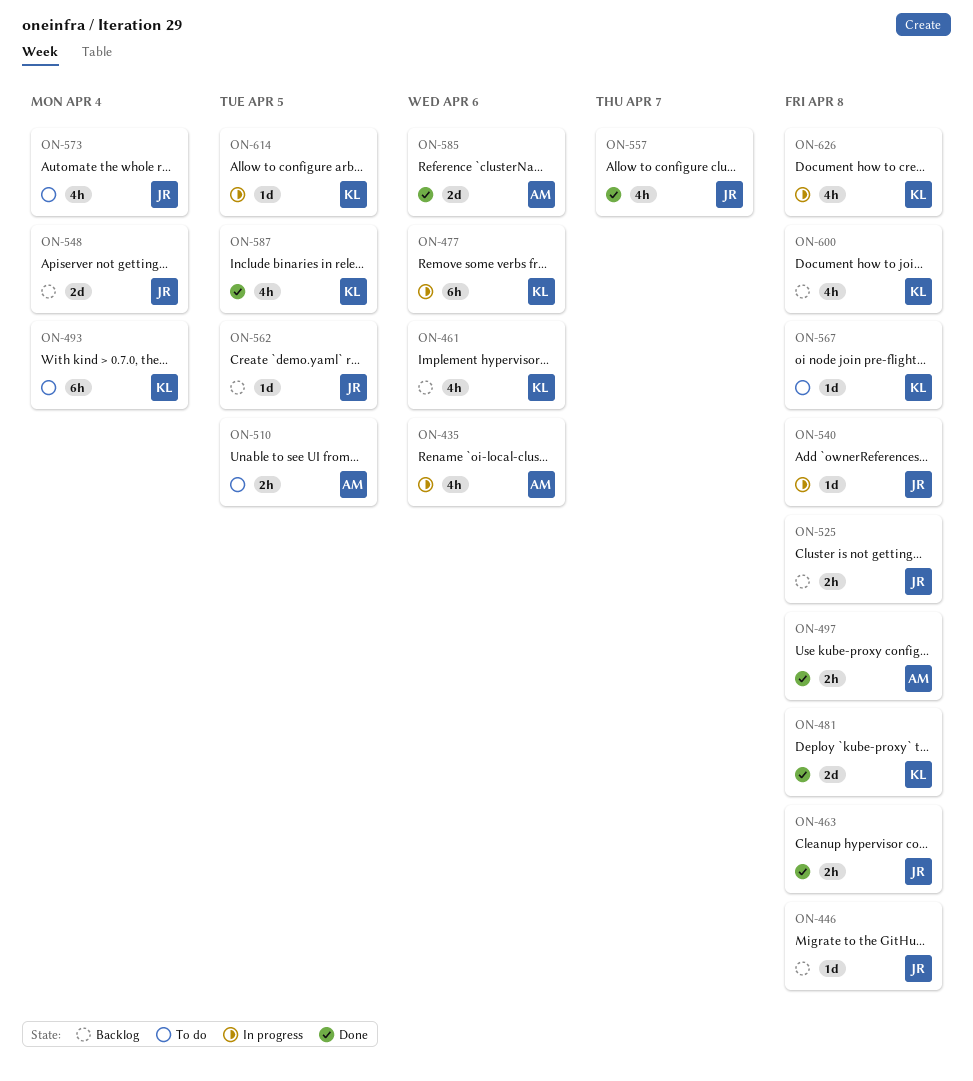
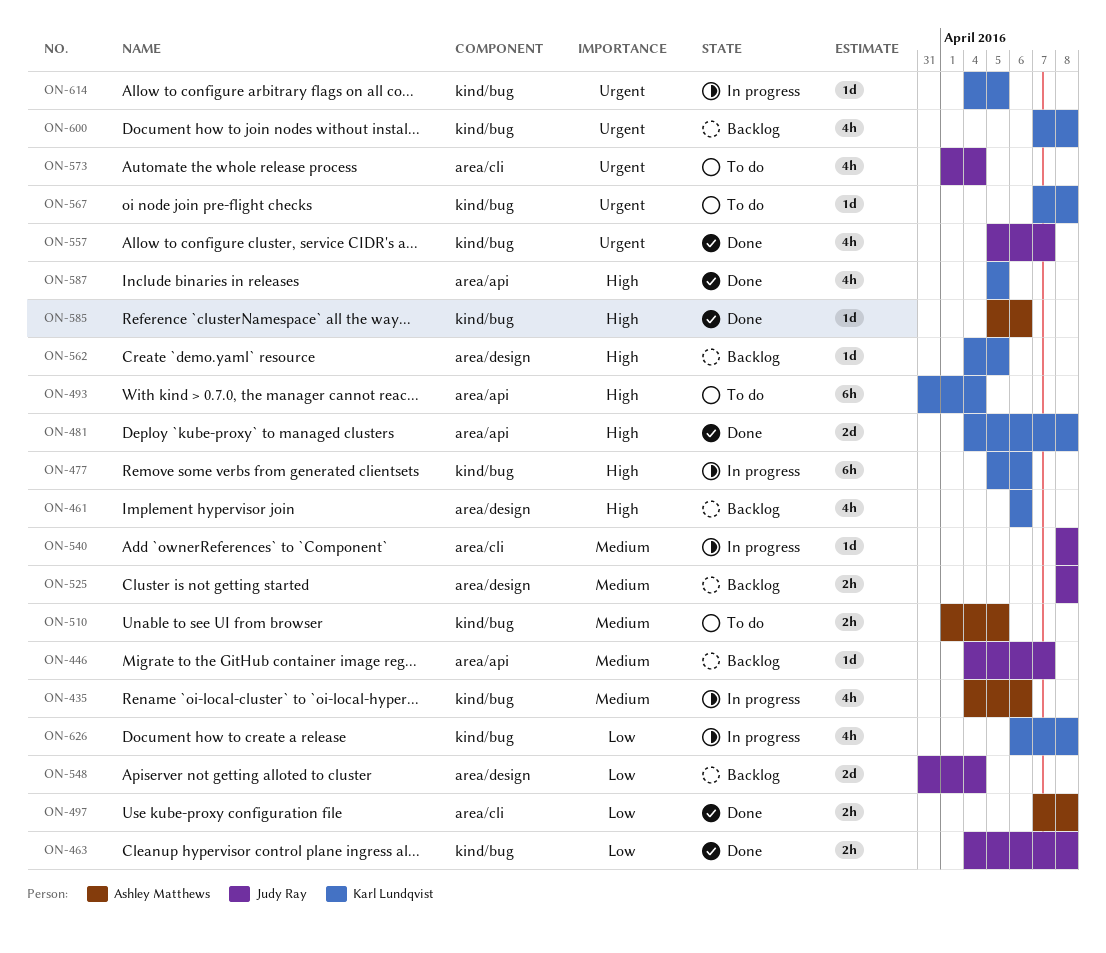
ON-446, due: Apr 8 -> Apr 7
ON-562, owner: Judy Ray -> Karl Lundqvist
ON-585, estimate: 2d -> 1d

